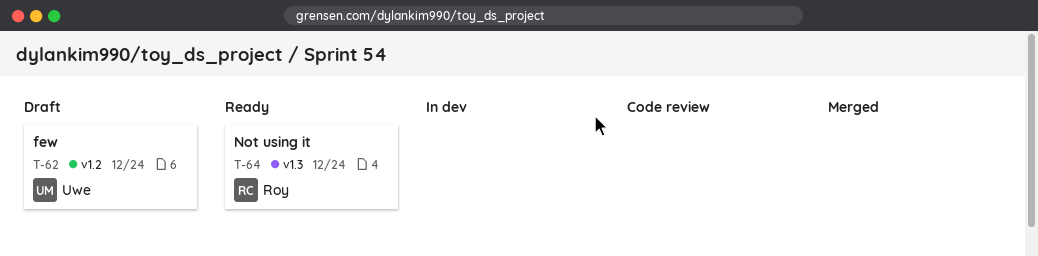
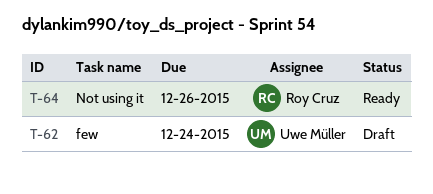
T-64, due: Dec 24 -> Dec 26

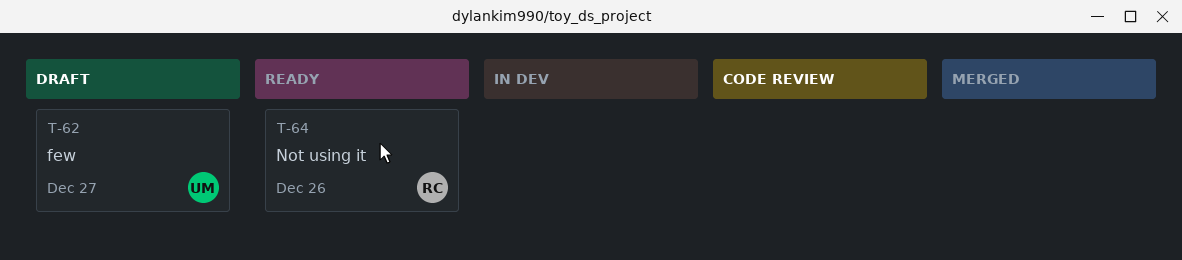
T-62, due: Dec 24 -> Dec 27

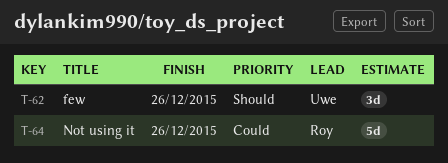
T-62, due: Dec 27 -> Dec 26

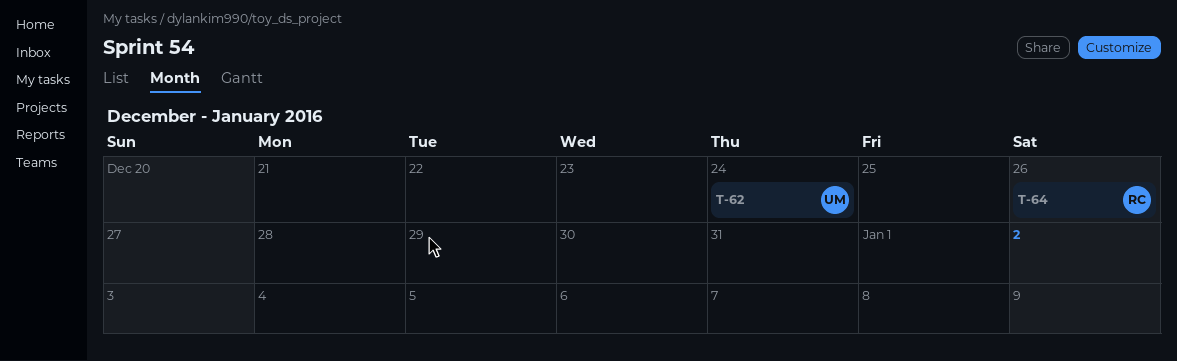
T-62, due: Dec 26 -> Dec 24

